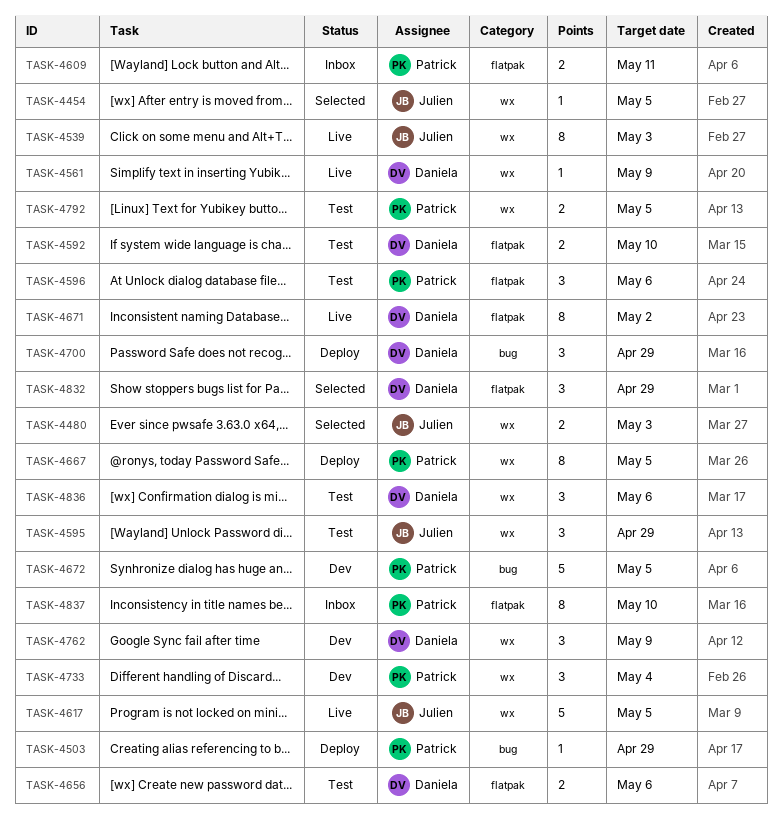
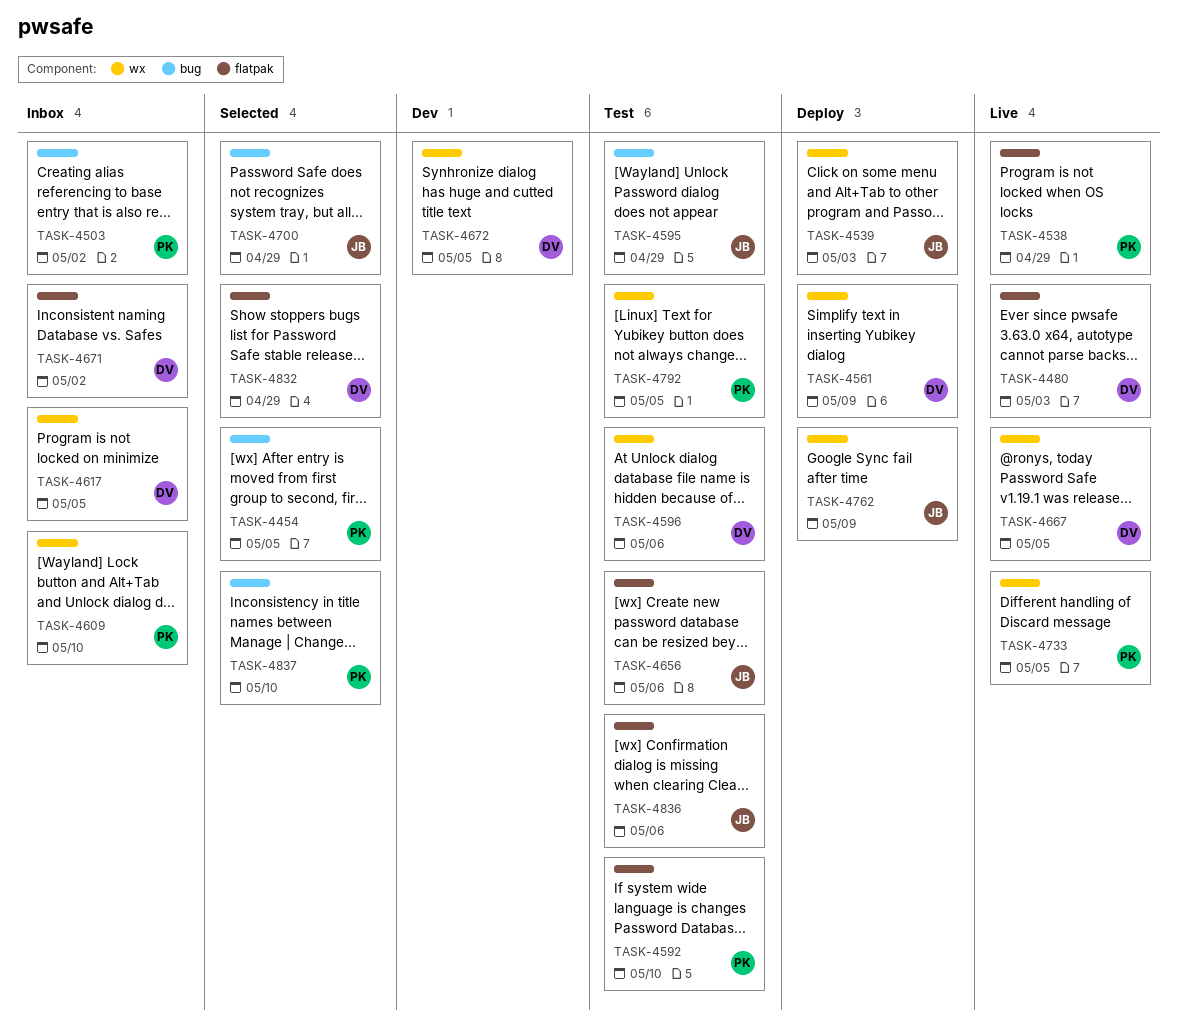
TASK-4454, owner: Julien -> Patrick
TASK-4454, label: wx -> bug
TASK-4480, status: Selected -> Live
TASK-4480, owner: Julien -> Daniela
TASK-4480, label: wx -> flatpak
TASK-4503, status: Deploy -> Inbox
TASK-4503, due: Apr 29 -> May 2
TASK-4538: none -> present
TASK-4539, status: Live -> Deploy
TASK-4561, status: Live -> Deploy
TASK-4592, owner: Daniela -> Patrick
TASK-4595, label: wx -> bug
TASK-4596, owner: Patrick -> Daniela
TASK-4596, label: flatpak -> wx
TASK-4609, label: flatpak -> wx
TASK-4609, due: May 11 -> May 10
TASK-4617, status: Live -> Inbox
TASK-4617, owner: Julien -> Daniela
TASK-4656, owner: Daniela -> Julien
TASK-4667, status: Deploy -> Live
TASK-4667, owner: Patrick -> Daniela
TASK-4671, status: Live -> Inbox
TASK-4672, owner: Patrick -> Daniela
TASK-4672, label: bug -> wx
TASK-4700, status: Deploy -> Selected
TASK-4700, owner: Daniela -> Julien
TASK-4733, status: Dev -> Live
TASK-4733, due: May 4 -> May 5
TASK-4762, status: Dev -> Deploy
TASK-4762, owner: Daniela -> Julien
TASK-4836, owner: Daniela -> Julien
TASK-4836, label: wx -> flatpak
TASK-4837, status: Inbox -> Selected
TASK-4837, label: flatpak -> bug

